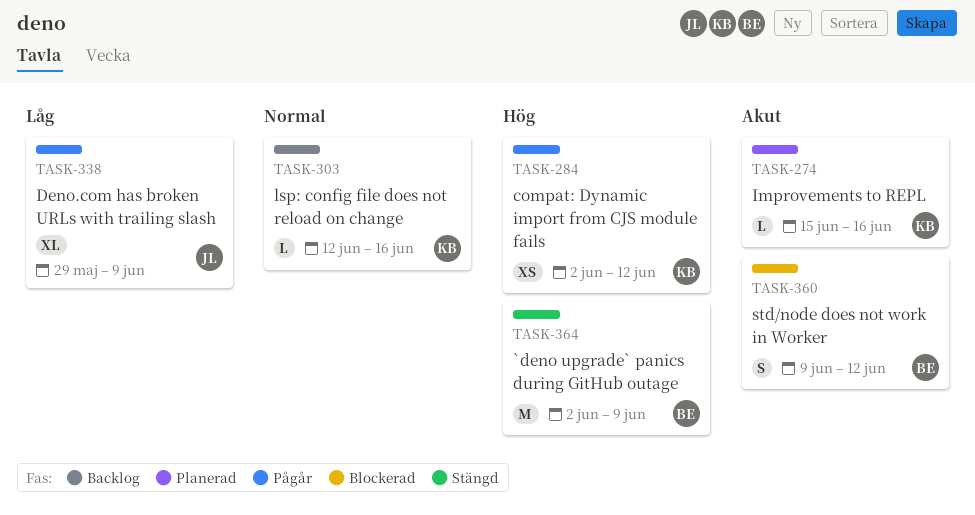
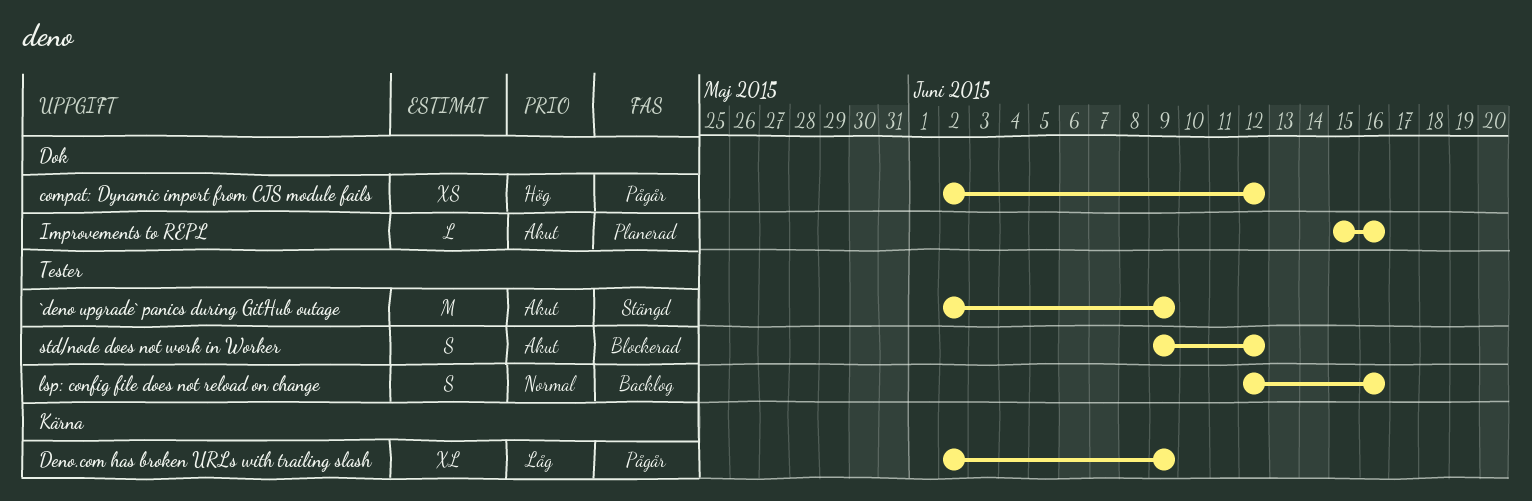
`deno upgrade` panics during GitHub outage, priority: Hög -> Akut
Deno.com has broken URLs with trailing slash, start: May 29 -> Jun 2
lsp: config file does not reload on change, estimate: L -> S

